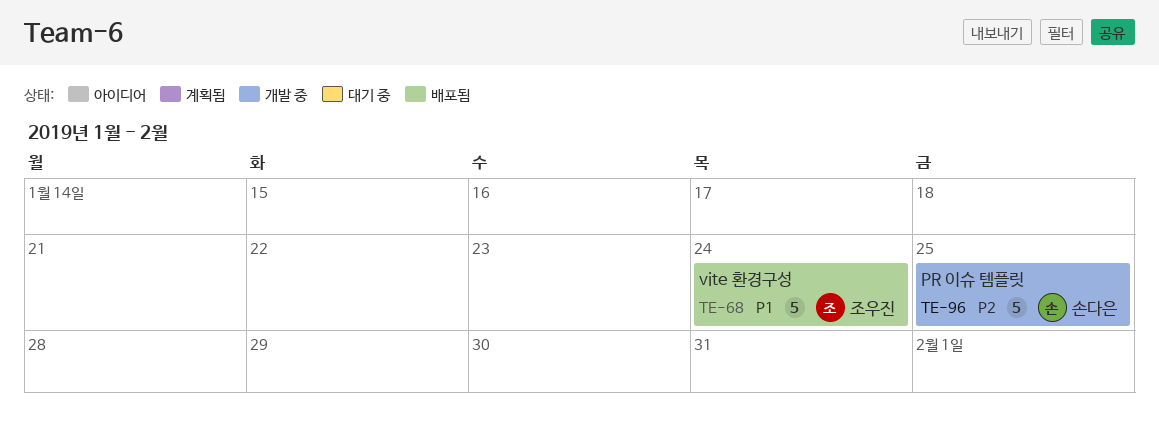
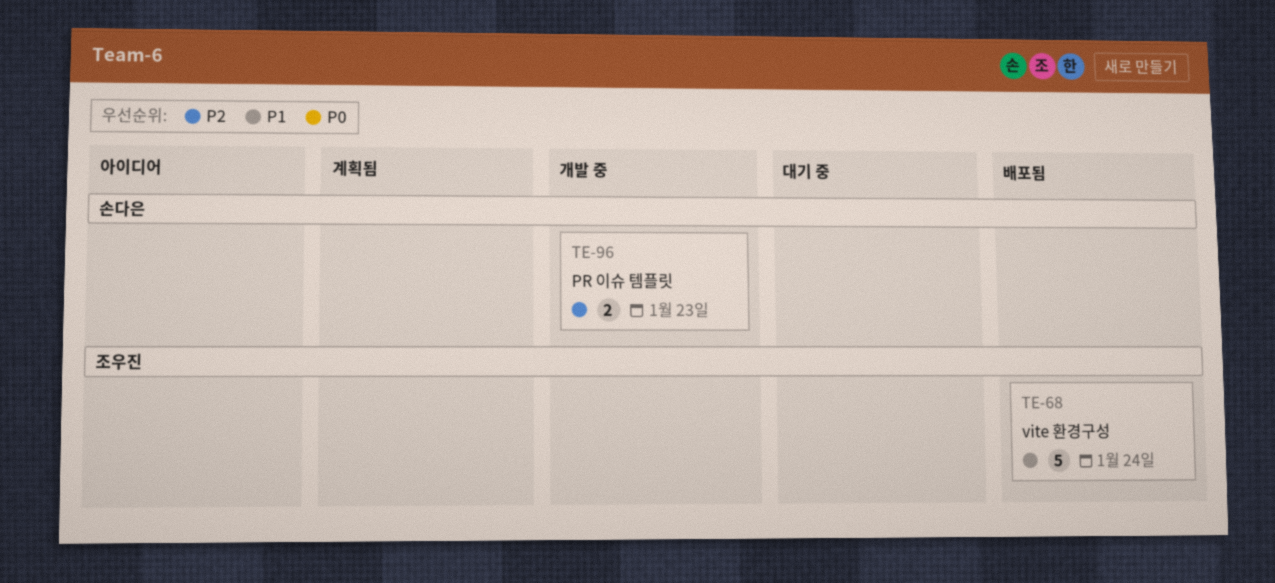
TE-96, estimate: 5 -> 2
TE-96, due: Jan 25 -> Jan 23

